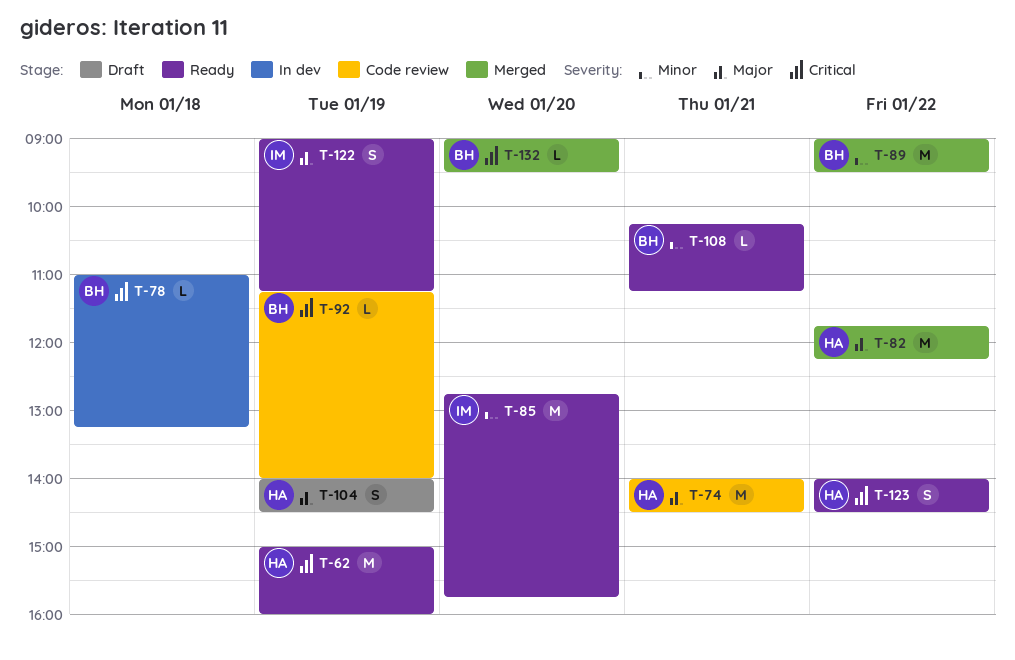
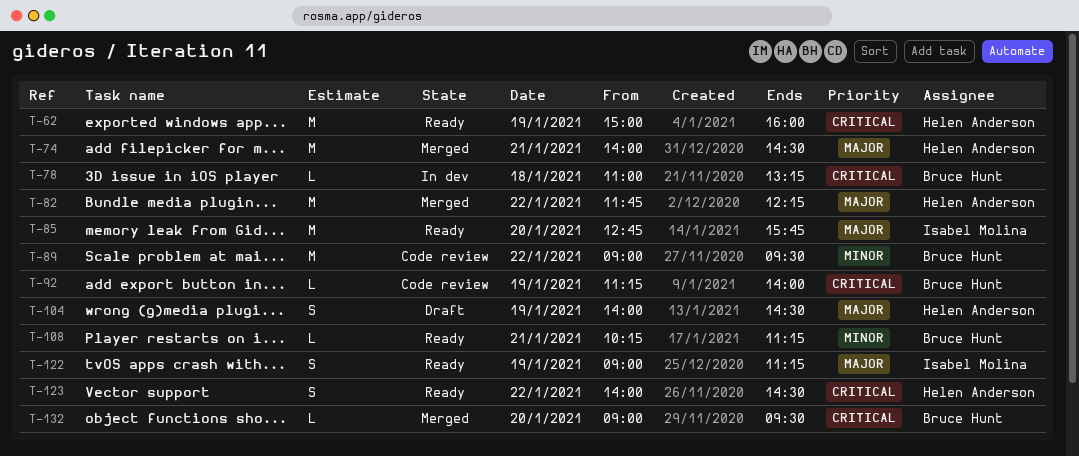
T-74, status: Code review -> Merged
T-85, priority: Minor -> Major
T-89, status: Merged -> Code review

